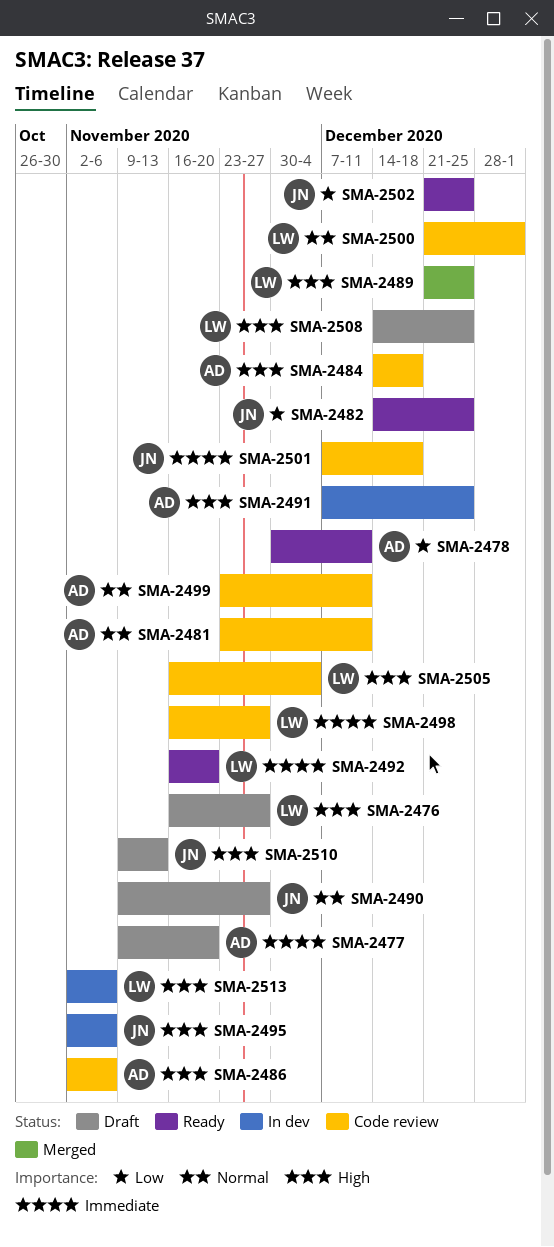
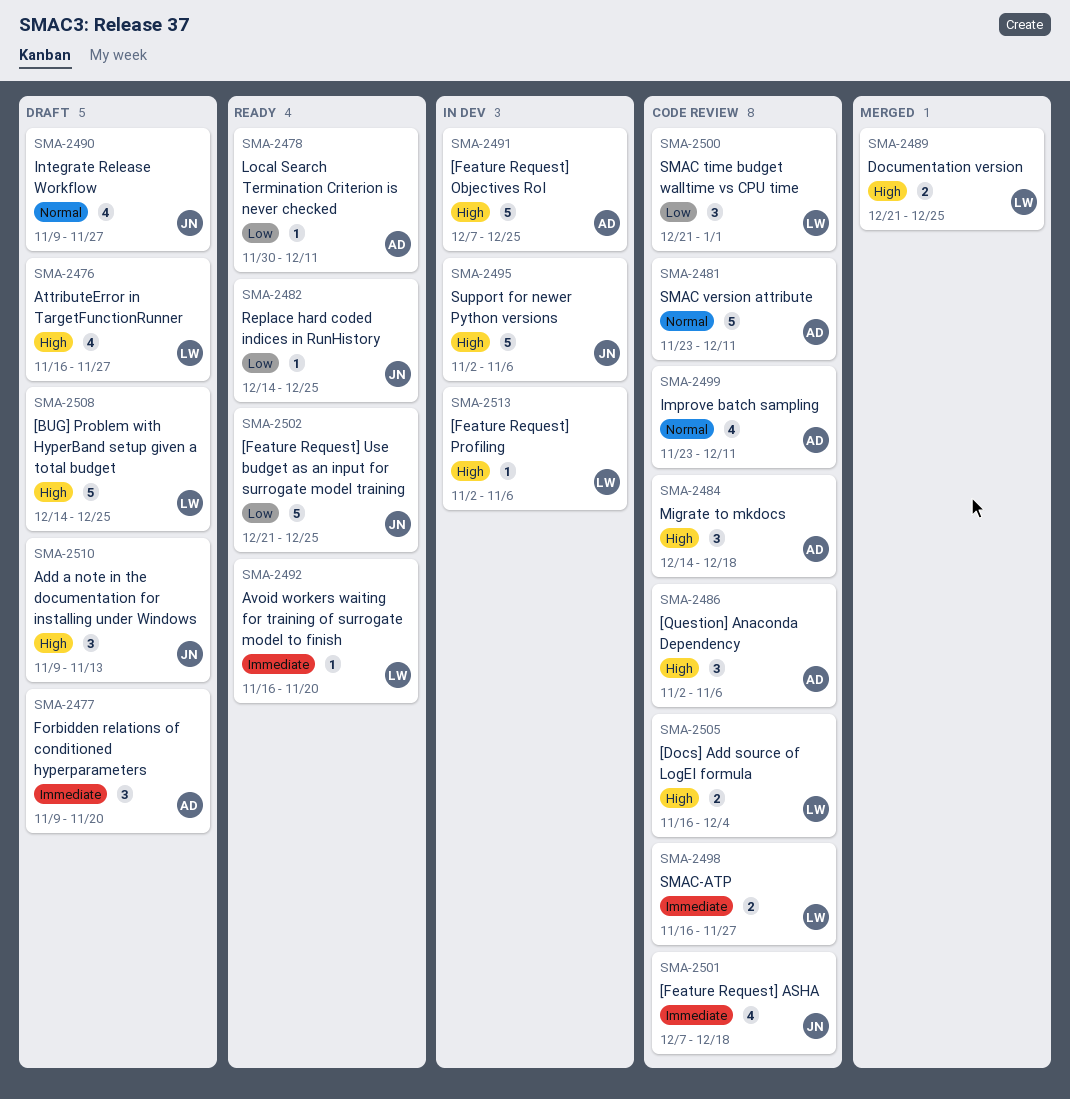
SMA-2500, priority: Normal -> Low

